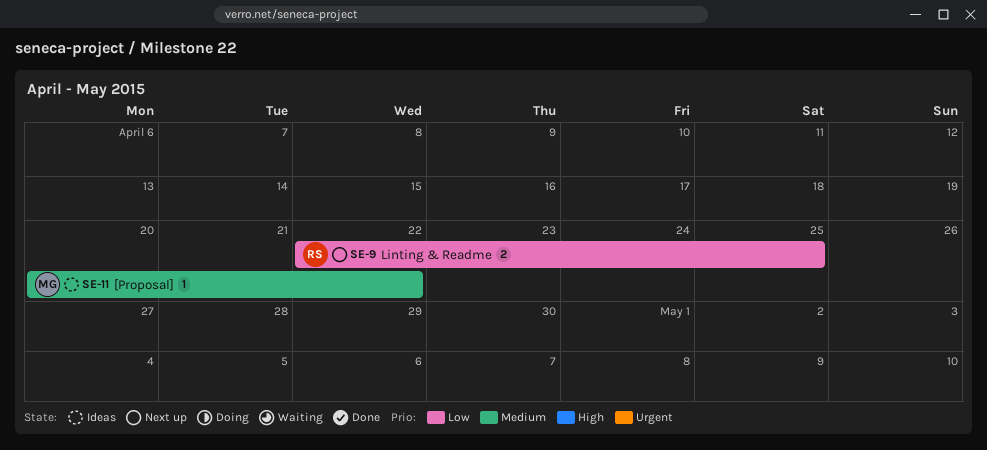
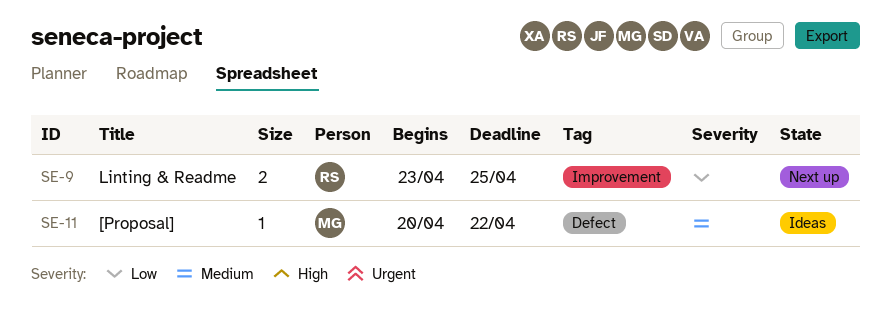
SE-9, start: Apr 22 -> Apr 23

